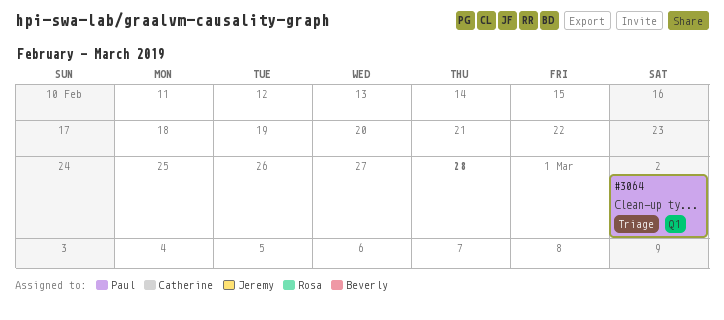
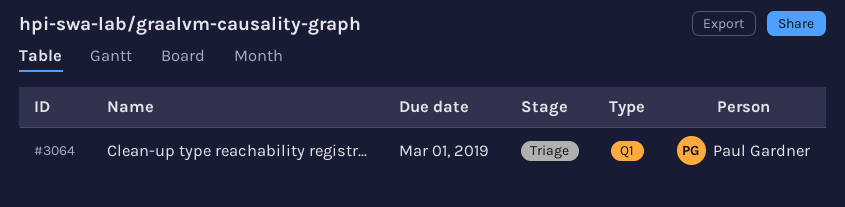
#3064, due: Mar 2 -> Mar 1

